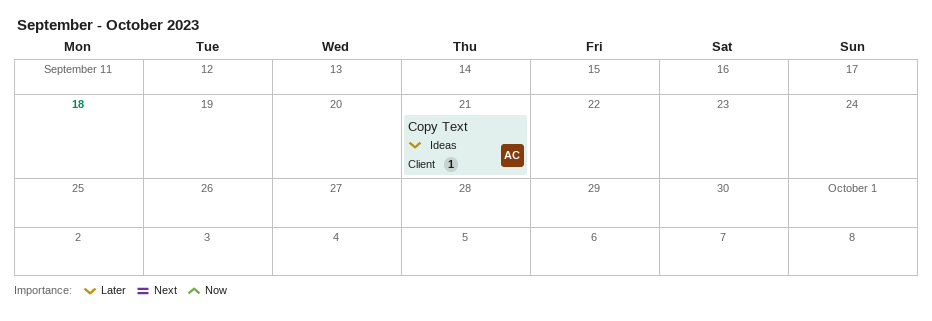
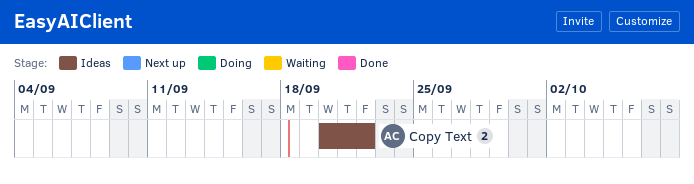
Copy Text, estimate: 1 -> 2
Copy Text, due: Sep 21 -> Sep 22

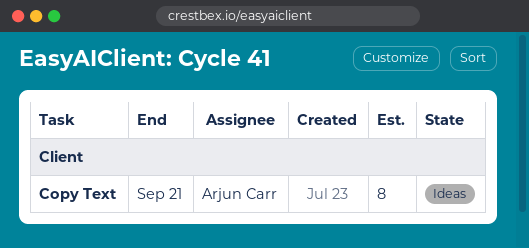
Copy Text, estimate: 2 -> 8
Copy Text, due: Sep 22 -> Sep 21

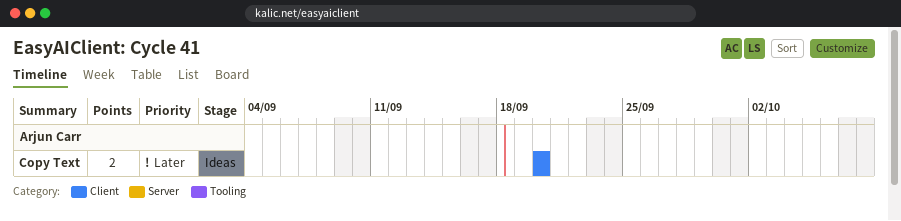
Copy Text, estimate: 8 -> 2
Copy Text, due: Sep 21 -> Sep 20

